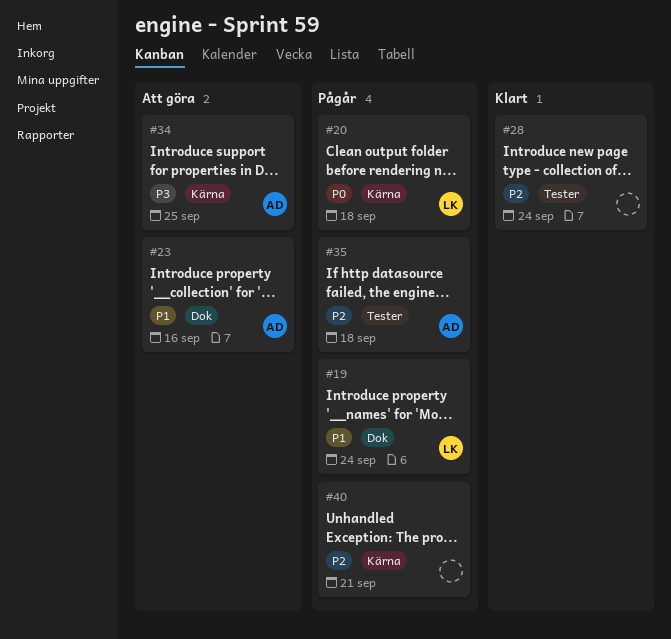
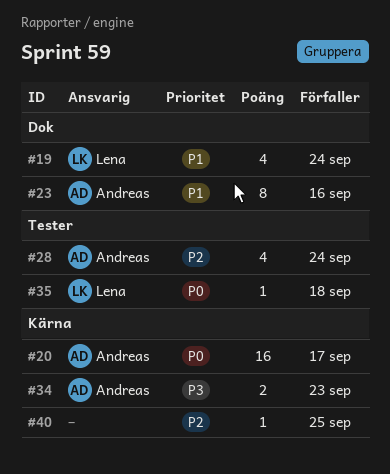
#20, owner: Lena -> Andreas
#20, due: Sep 18 -> Sep 17
#28, owner: none -> Andreas
#34, due: Sep 25 -> Sep 23
#35, owner: Andreas -> Lena
#35, priority: P2 -> P0
#40, due: Sep 21 -> Sep 25

